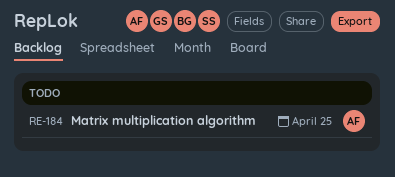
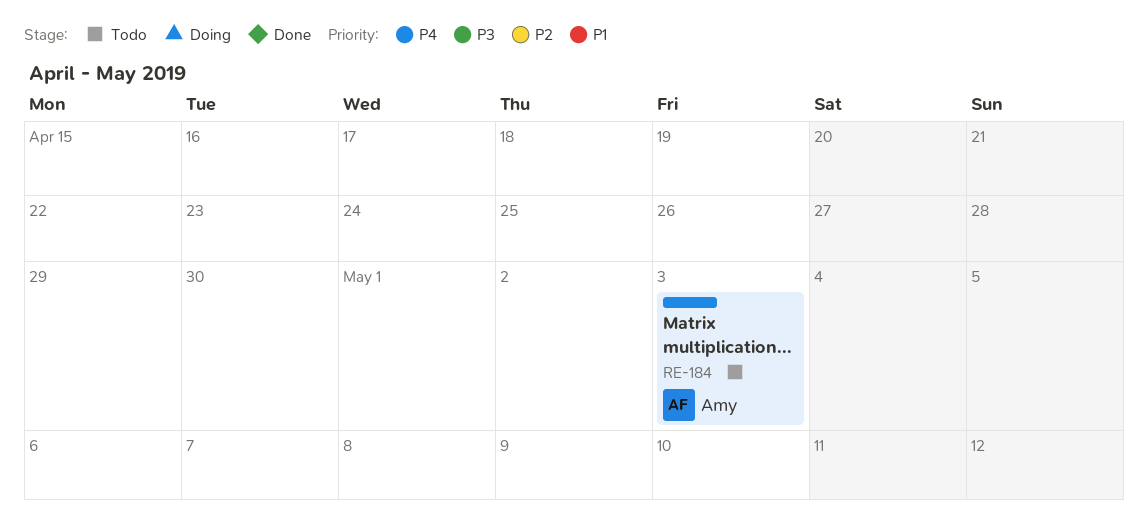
RE-184, due: Apr 25 -> May 3

